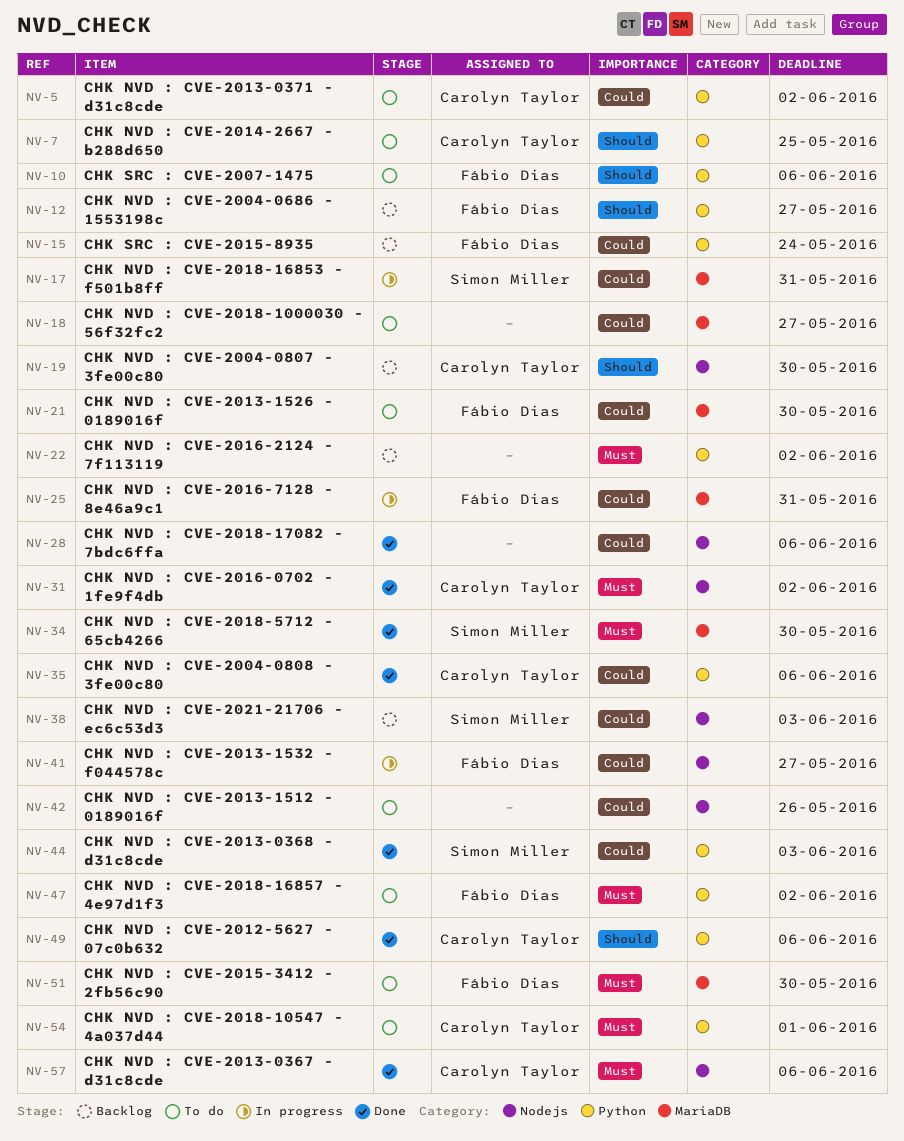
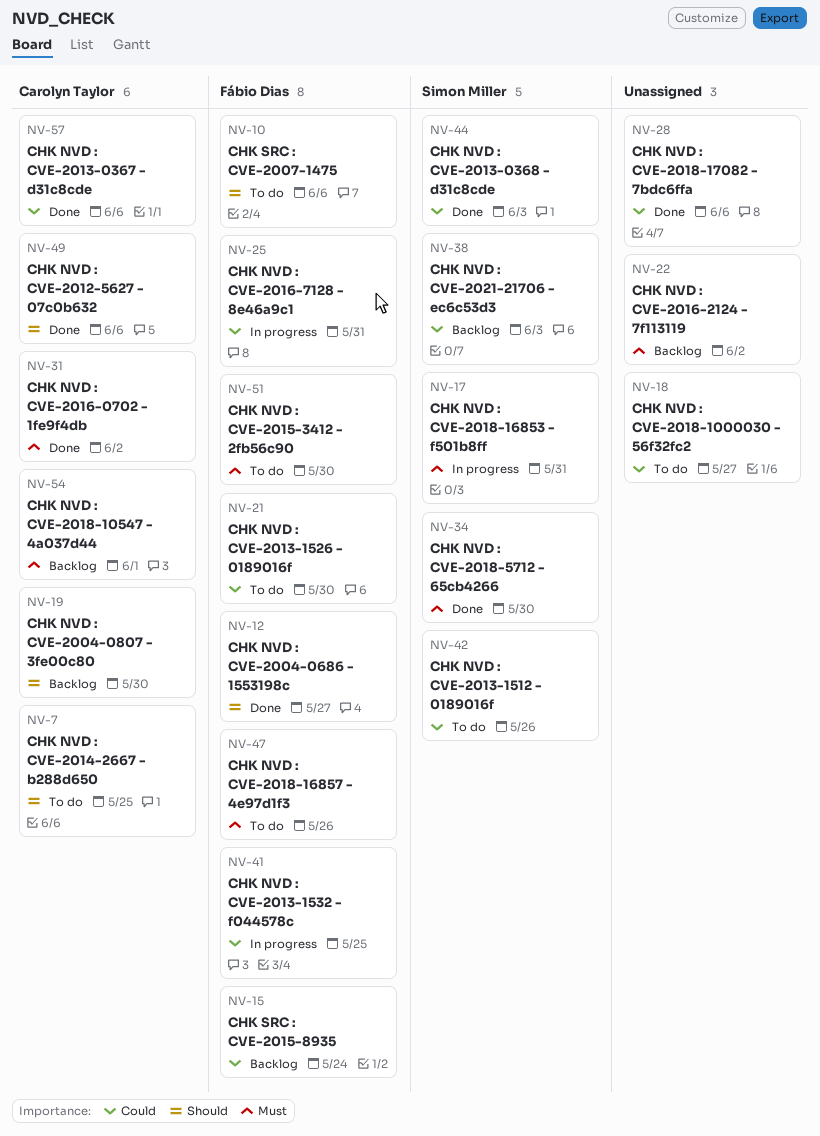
NV-5: present -> none
NV-12, status: Backlog -> Done
NV-17, priority: Could -> Must
NV-35: present -> none
NV-41, due: May 27 -> May 25
NV-42, owner: none -> Simon Miller
NV-47, due: Jun 2 -> May 26
NV-54, status: To do -> Backlog
NV-57, priority: Must -> Could

